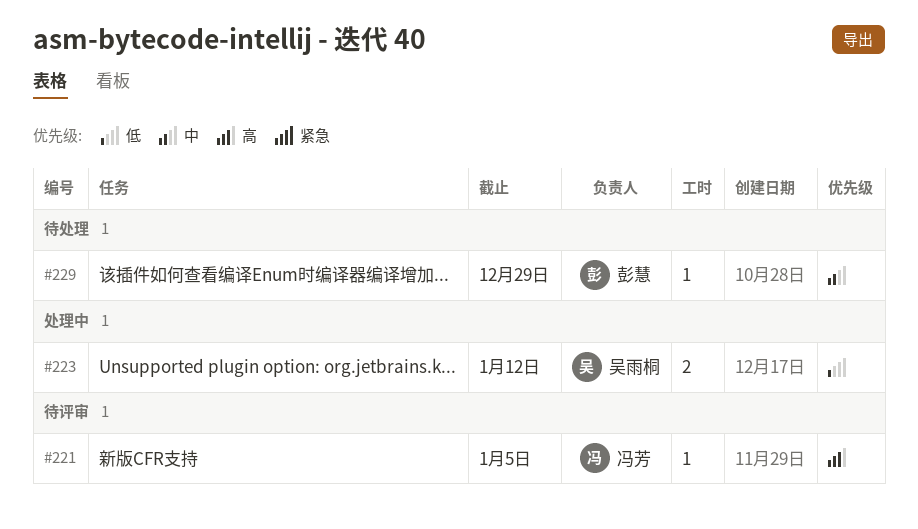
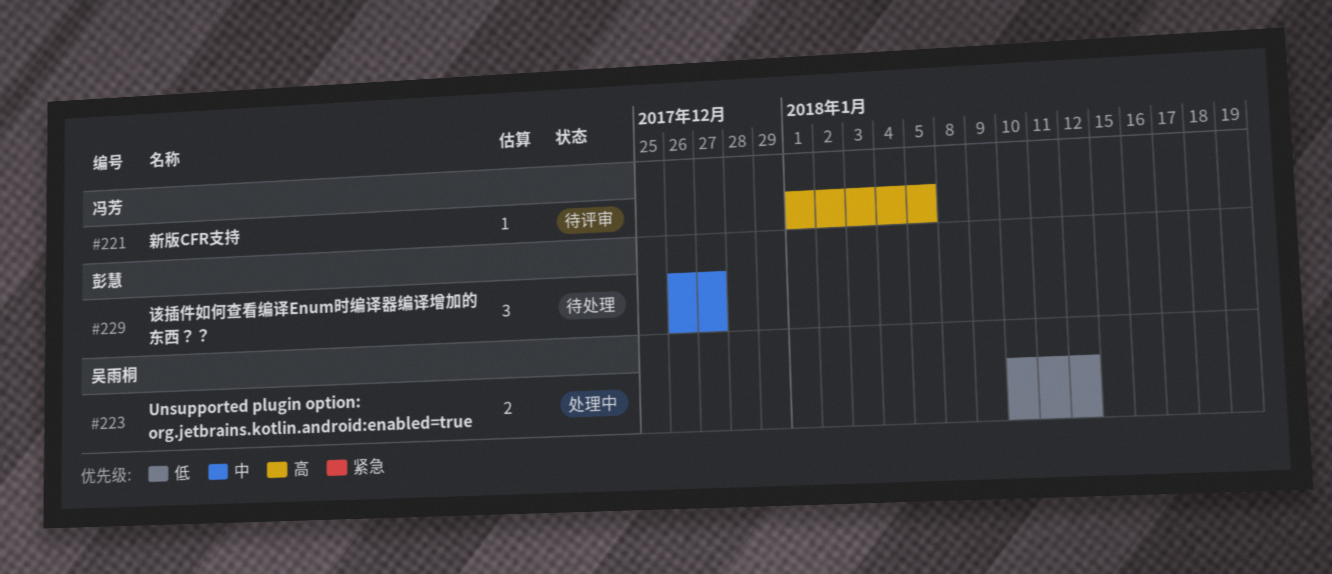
#229, estimate: 1 -> 3
#229, due: Dec 29 -> Dec 27

